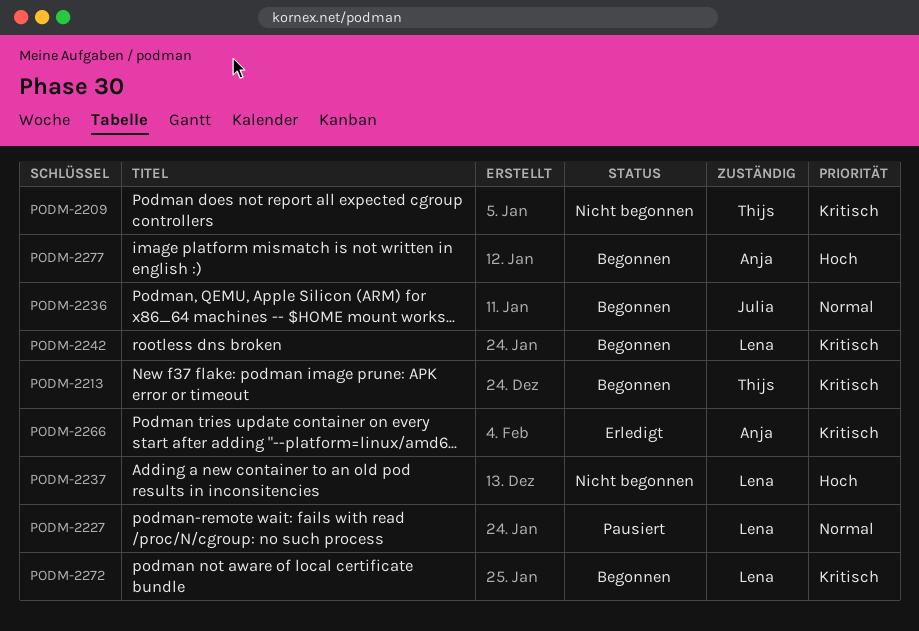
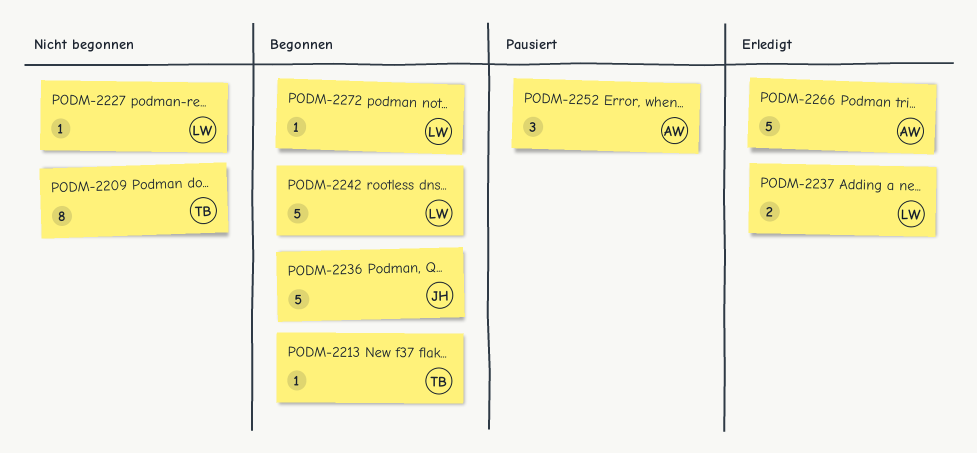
PODM-2227, status: Pausiert -> Nicht begonnen
PODM-2237, status: Nicht begonnen -> Erledigt
PODM-2252: none -> present
PODM-2277: present -> none

